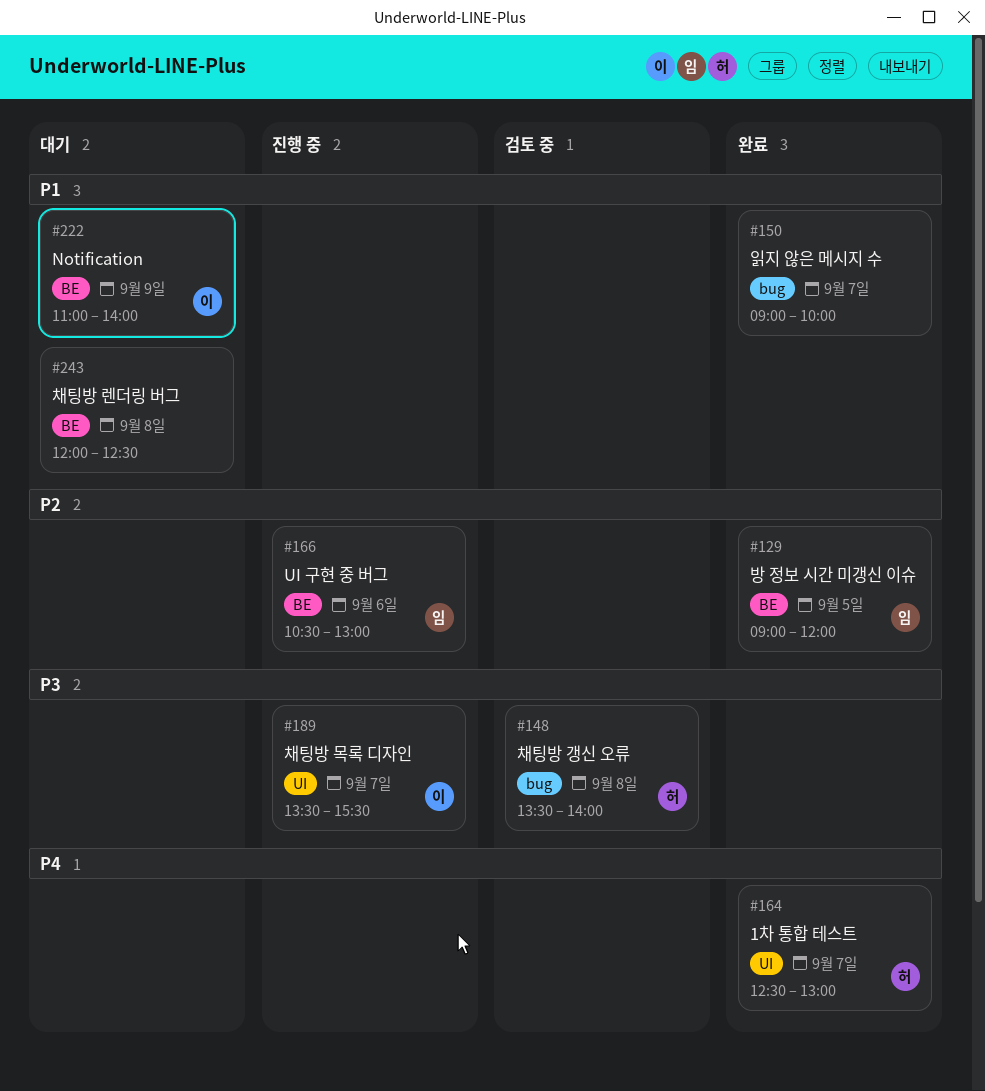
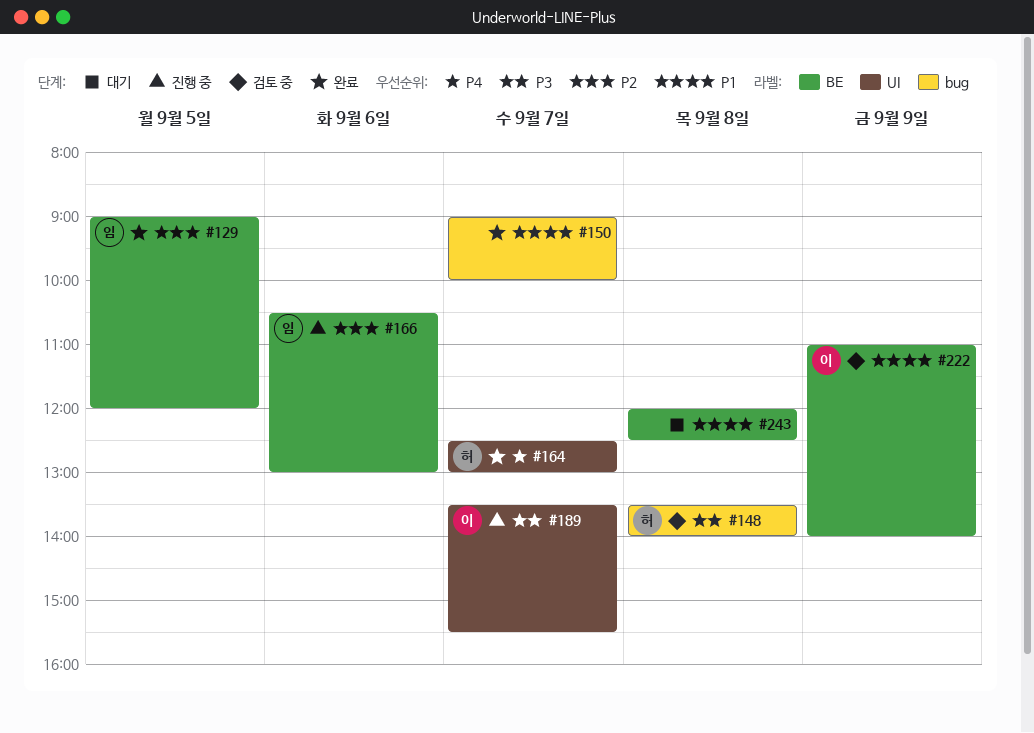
#222, status: 대기 -> 검토 중

